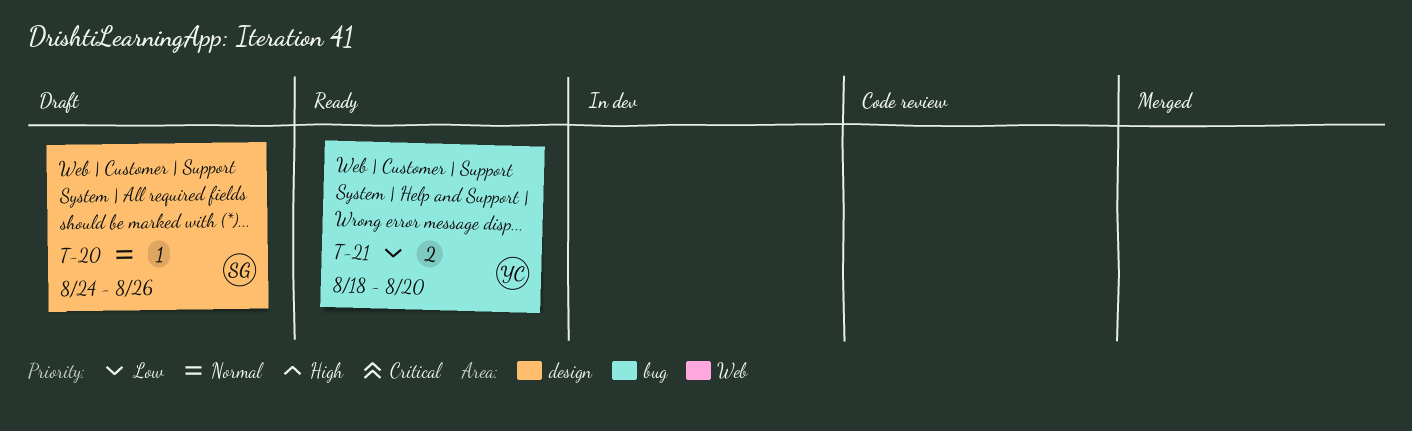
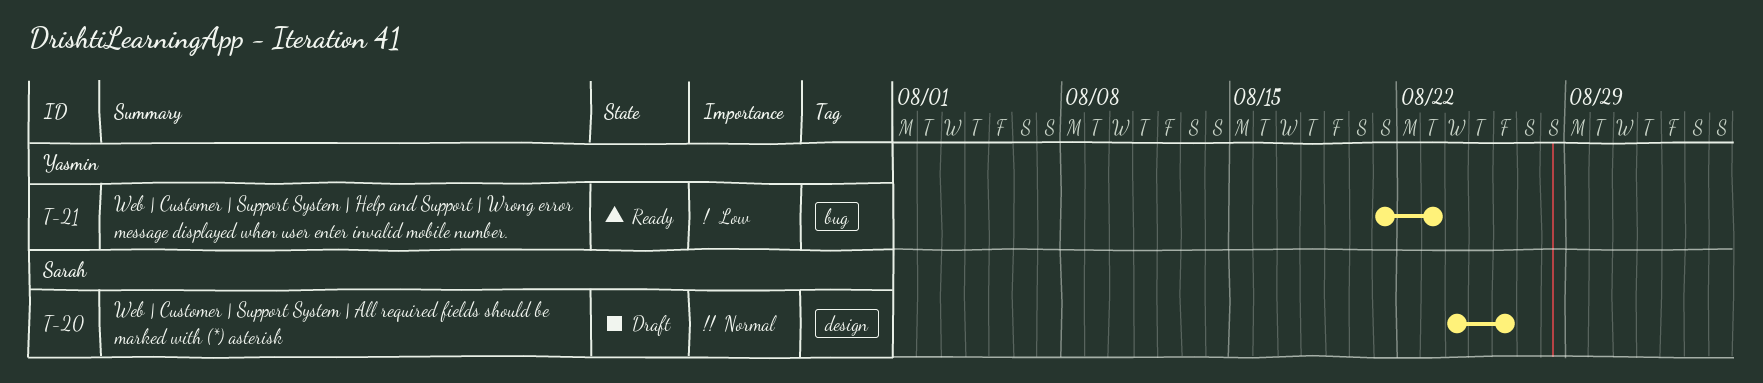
T-21, start: Aug 18 -> Aug 21
T-21, due: Aug 20 -> Aug 23

